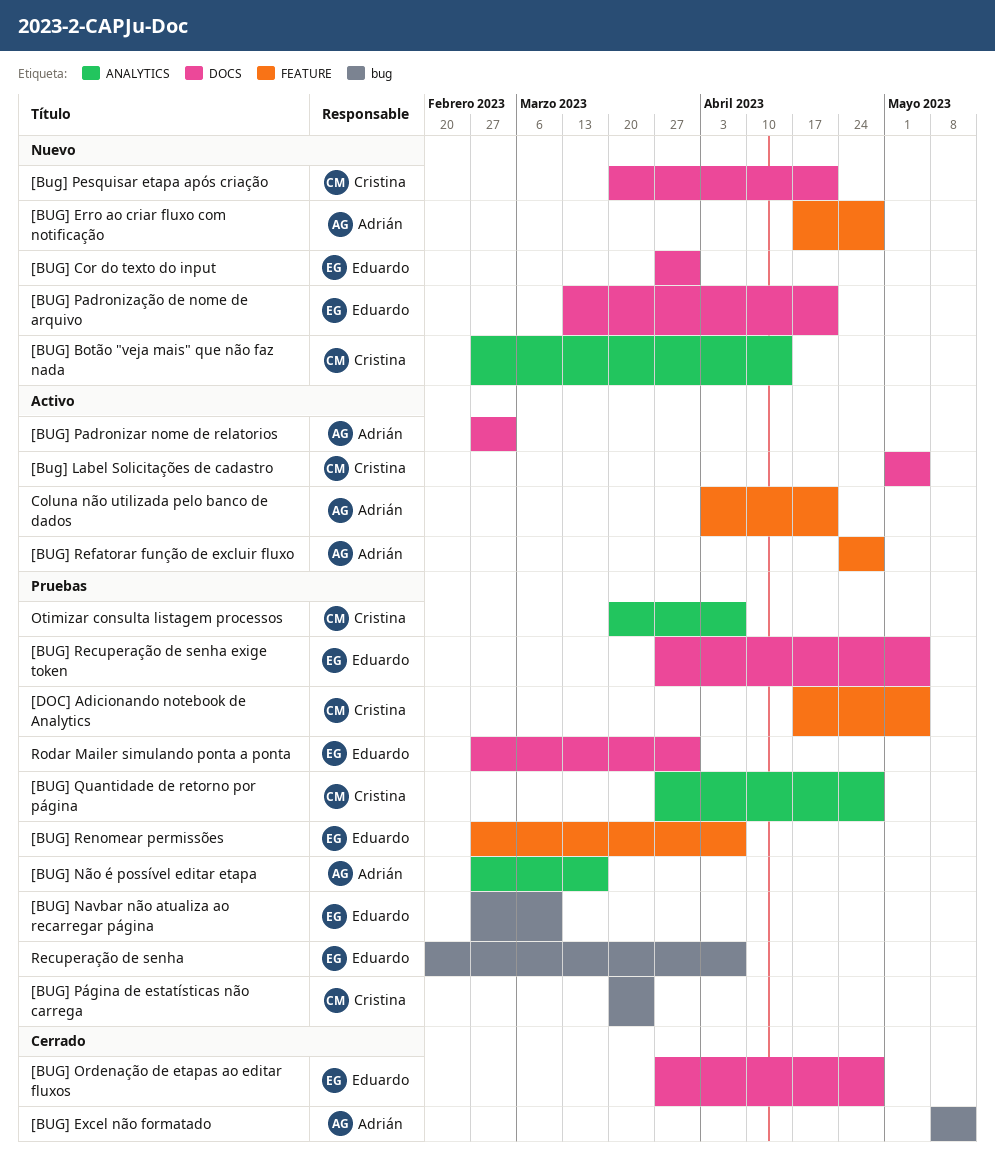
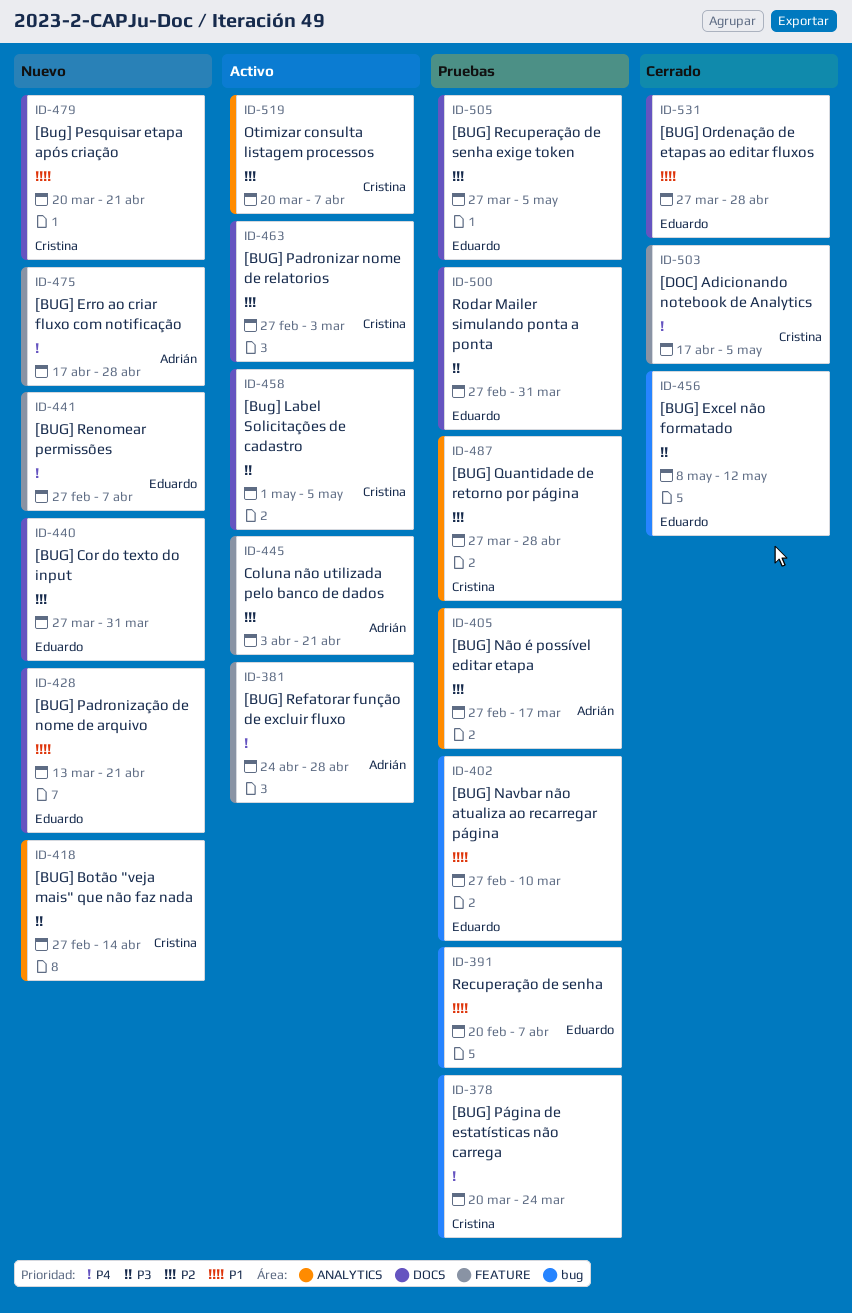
[BUG] Excel não formatado, owner: Adrián -> Eduardo
[BUG] Padronizar nome de relatorios, owner: Adrián -> Cristina
[BUG] Renomear permissões, status: Pruebas -> Nuevo
[DOC] Adicionando notebook de Analytics, status: Pruebas -> Cerrado
Otimizar consulta listagem processos, status: Pruebas -> Activo

